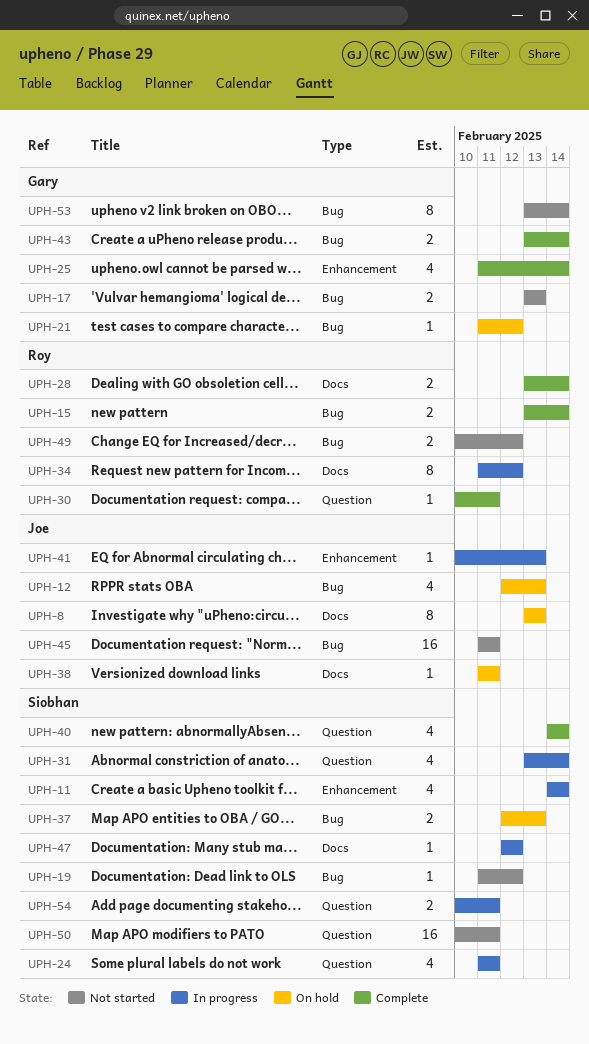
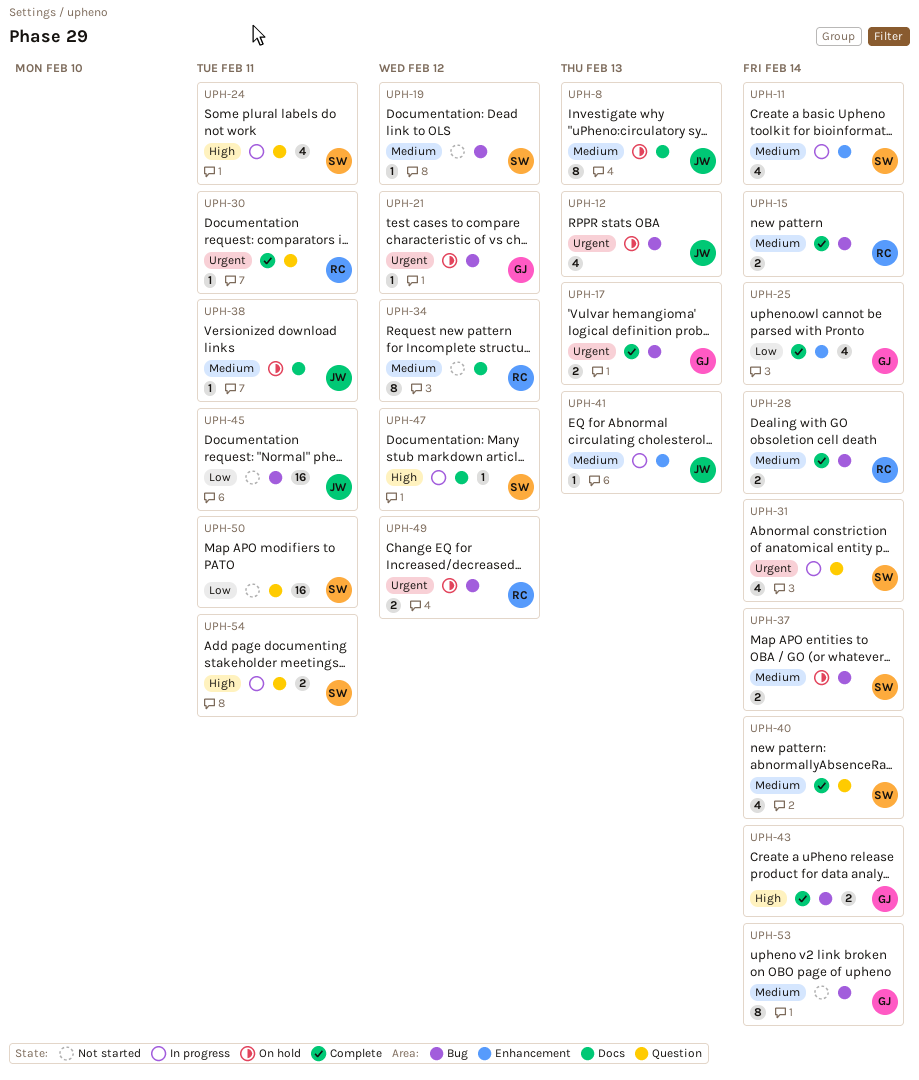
UPH-17, status: Not started -> Complete
UPH-28, label: Docs -> Bug
UPH-34, status: In progress -> Not started
UPH-37, due: Feb 13 -> Feb 14
UPH-49, status: Not started -> On hold

